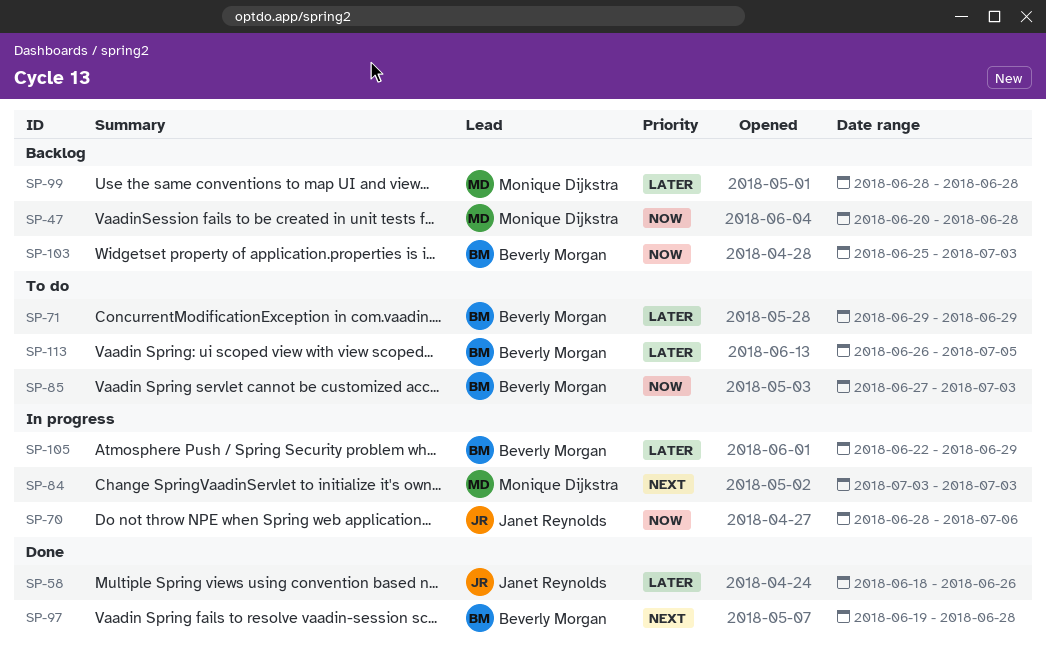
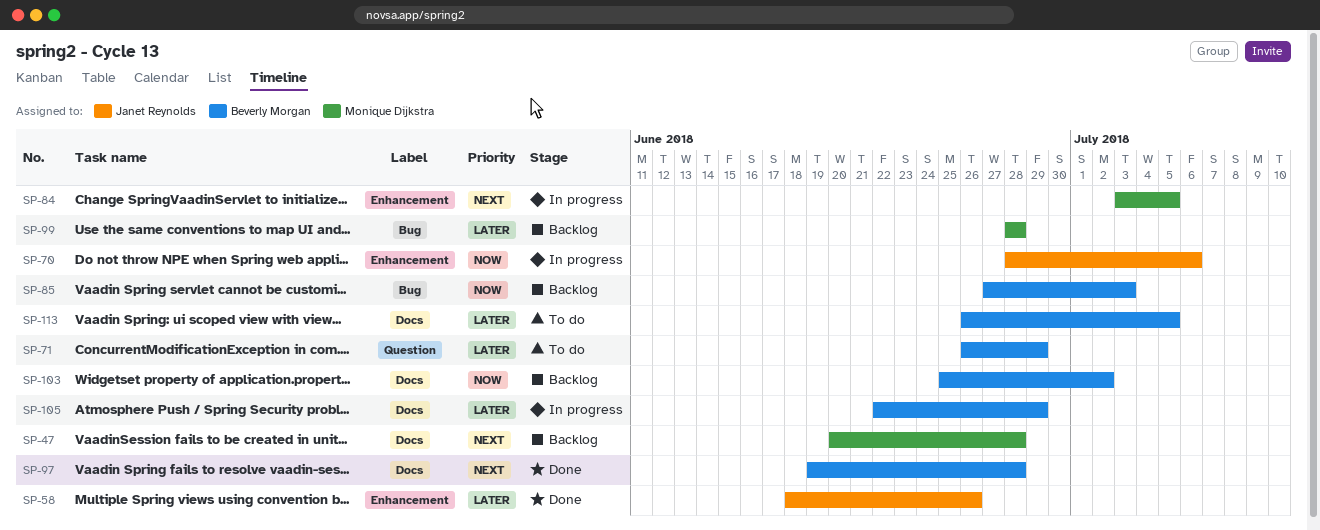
SP-47, priority: Now -> Next
SP-71, start: Jun 29 -> Jun 26
SP-84, due: Jul 3 -> Jul 5
SP-85, status: To do -> Backlog
SP-103, due: Jul 3 -> Jul 2

